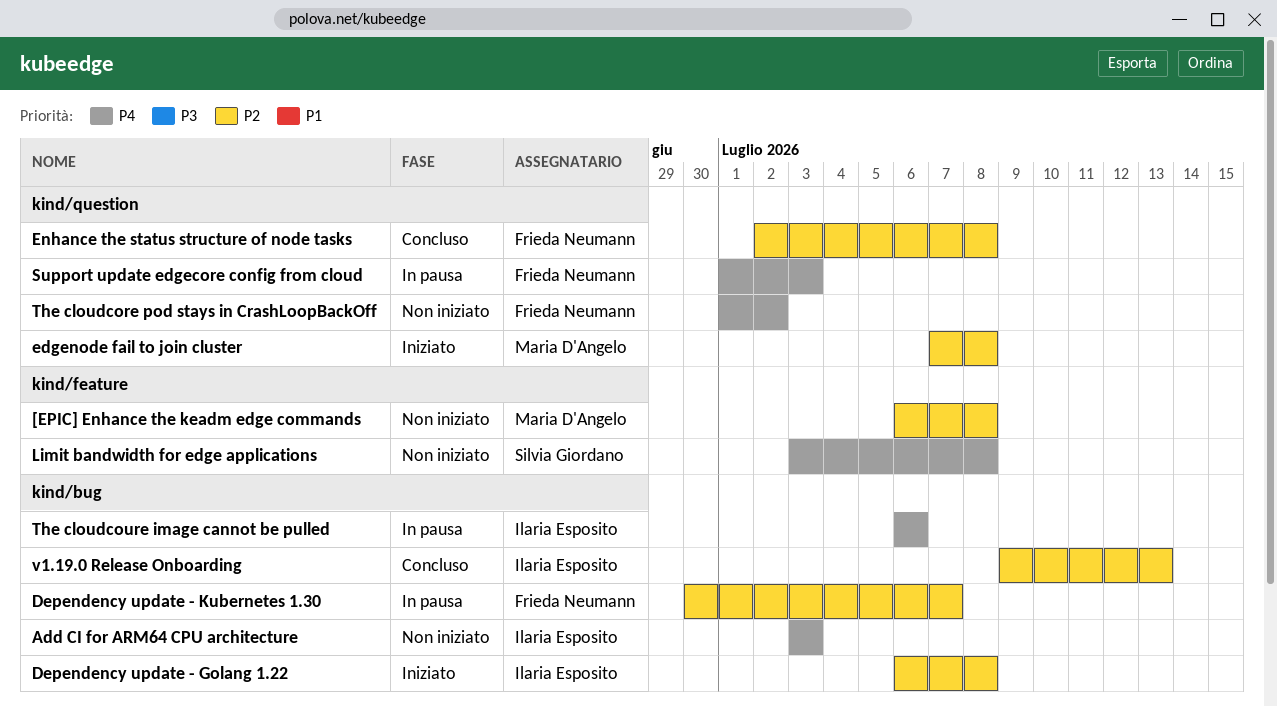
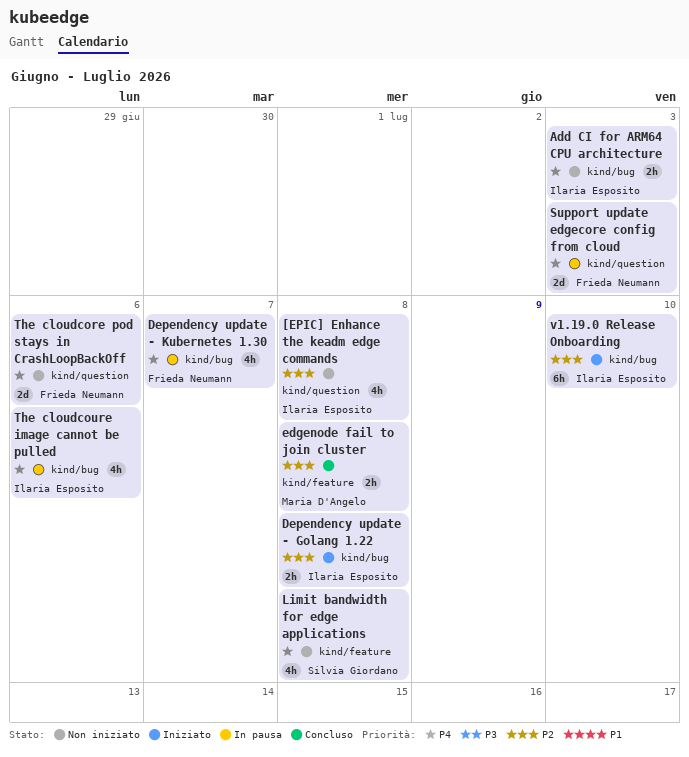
[EPIC] Enhance the keadm edge commands, owner: Maria D'Angelo -> Ilaria Esposito
[EPIC] Enhance the keadm edge commands, label: kind/feature -> kind/question
Dependency update - Kubernetes 1.30, priority: P2 -> P4
edgenode fail to join cluster, status: Iniziato -> Concluso
edgenode fail to join cluster, label: kind/question -> kind/feature
Enhance the status structure of node tasks: present -> none
The cloudcore pod stays in CrashLoopBackOff, due: Jul 2 -> Jul 6
v1.19.0 Release Onboarding, status: Concluso -> Iniziato
v1.19.0 Release Onboarding, due: Jul 13 -> Jul 10

